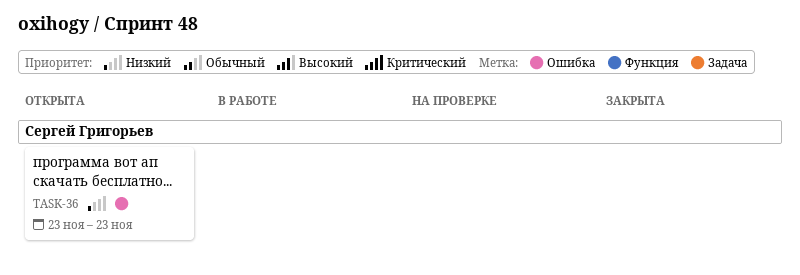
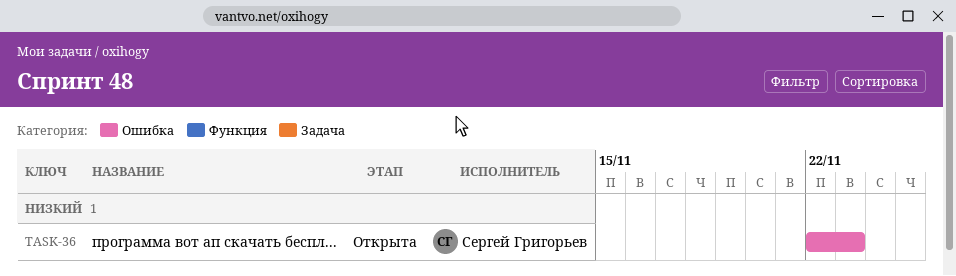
TASK-36, start: Nov 23 -> Nov 22

